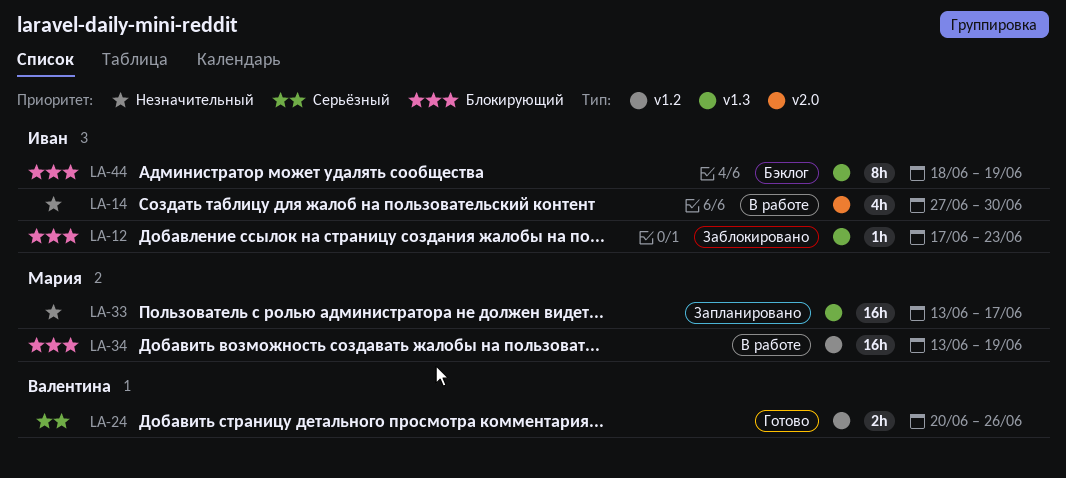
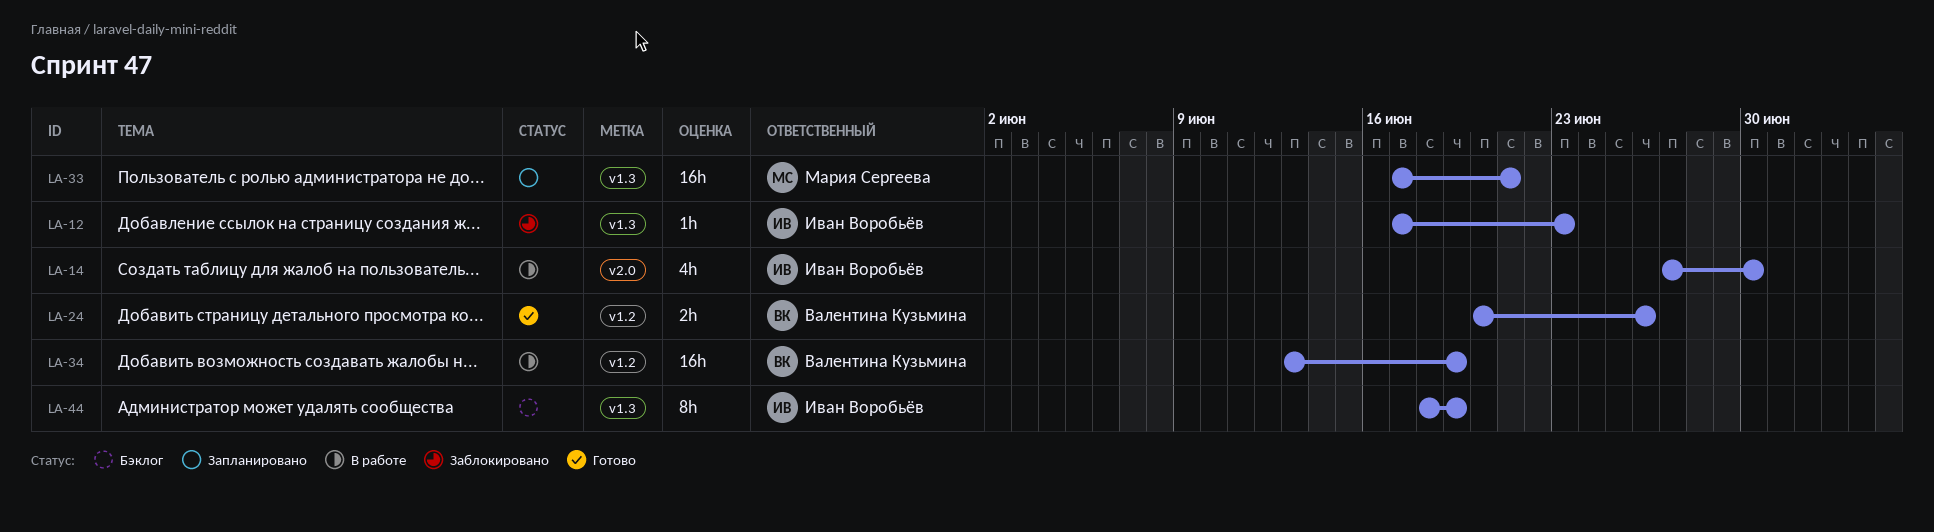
LA-33, start: Jun 13 -> Jun 17
LA-33, due: Jun 17 -> Jun 21
LA-34, owner: Мария Сергеева -> Валентина Кузьмина

